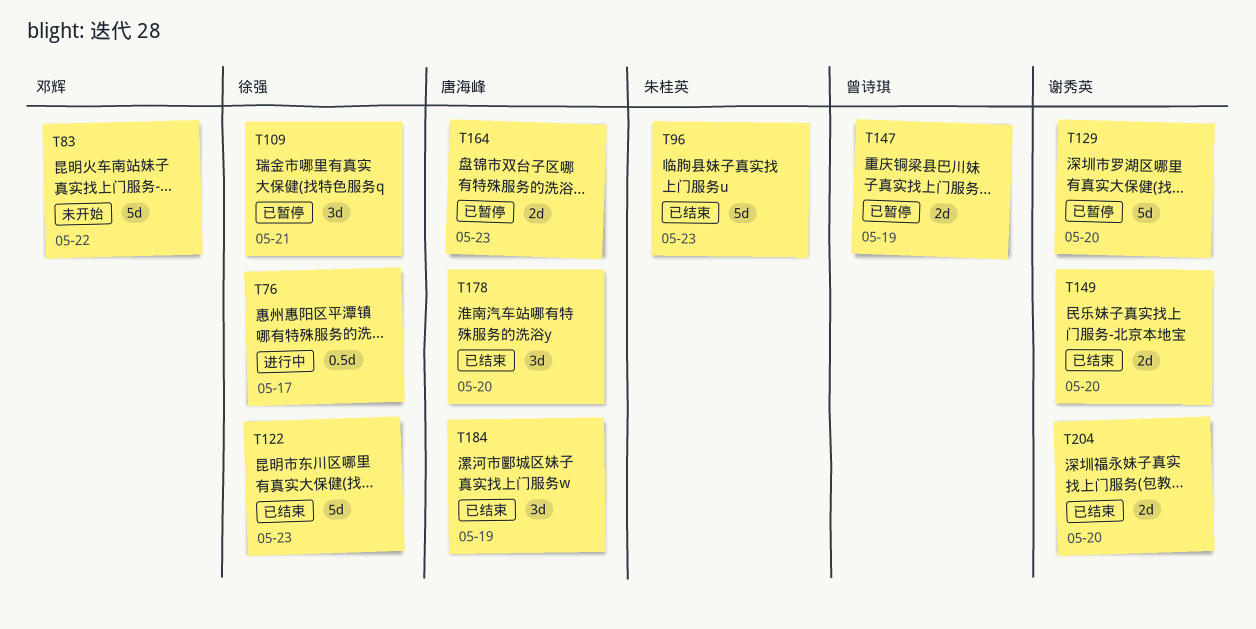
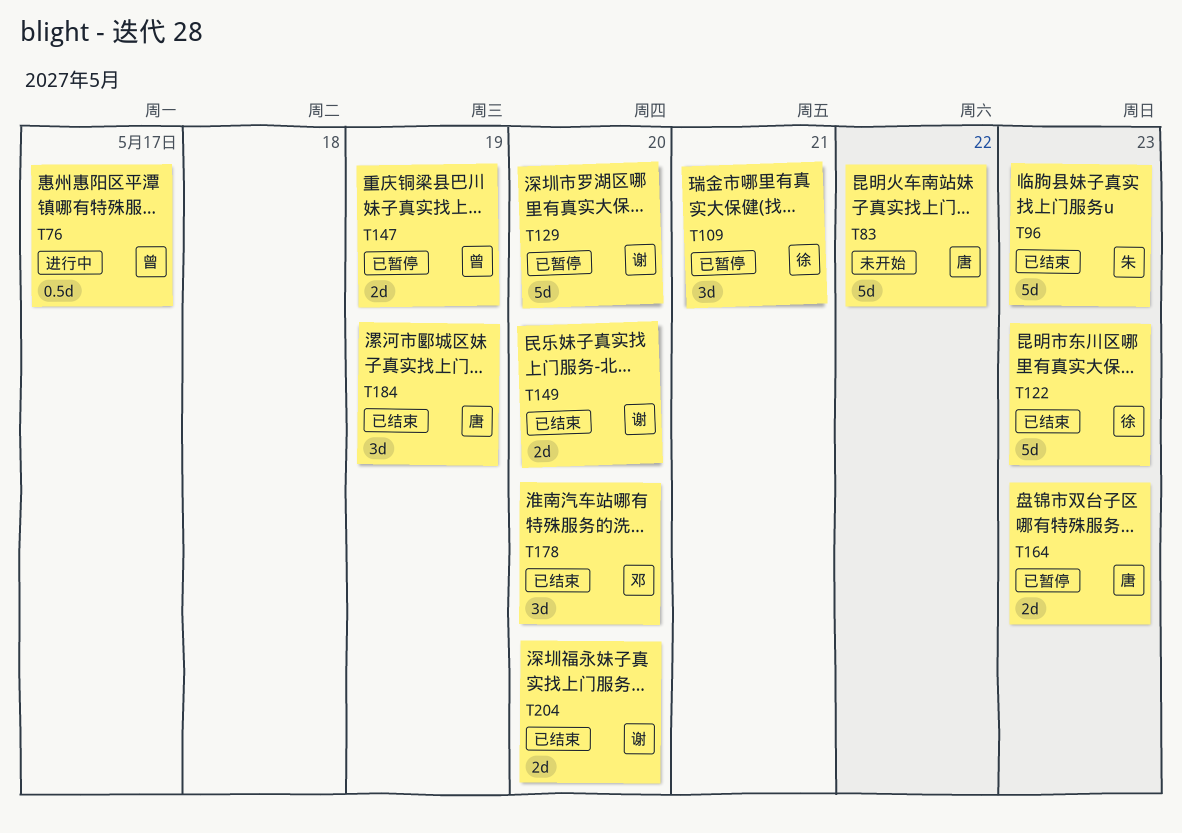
T76, owner: 徐强 -> 曾诗琪
T83, owner: 邓辉 -> 唐海峰
T178, owner: 唐海峰 -> 邓辉

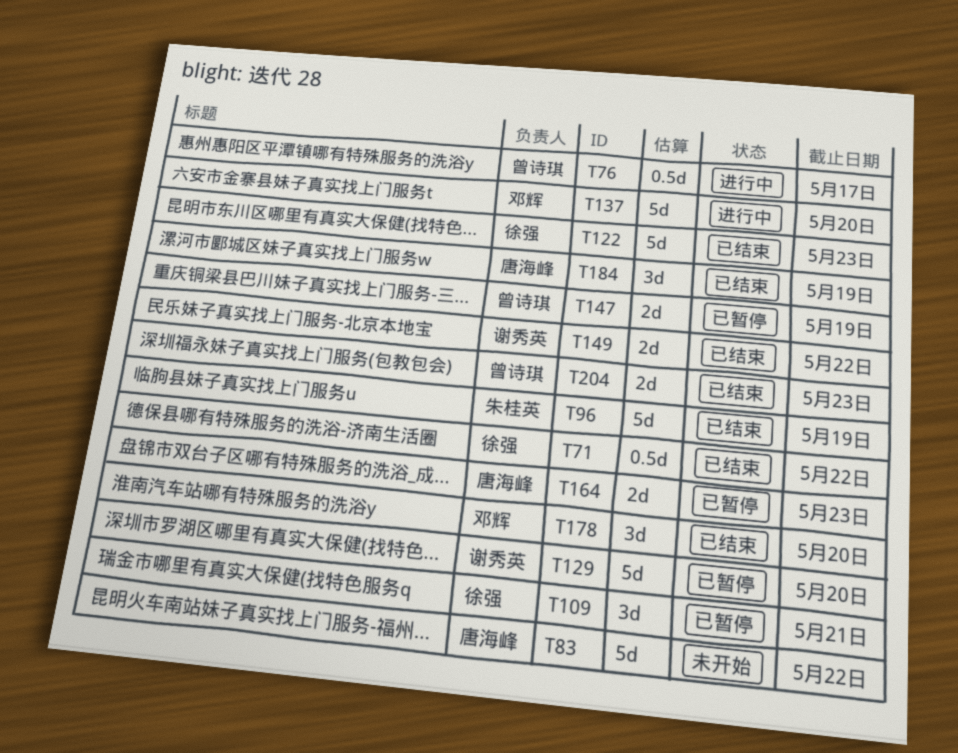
T71: none -> present
T96, due: May 23 -> May 19
T137: none -> present
T149, due: May 20 -> May 22
T204, owner: 谢秀英 -> 曾诗琪
T204, due: May 20 -> May 23

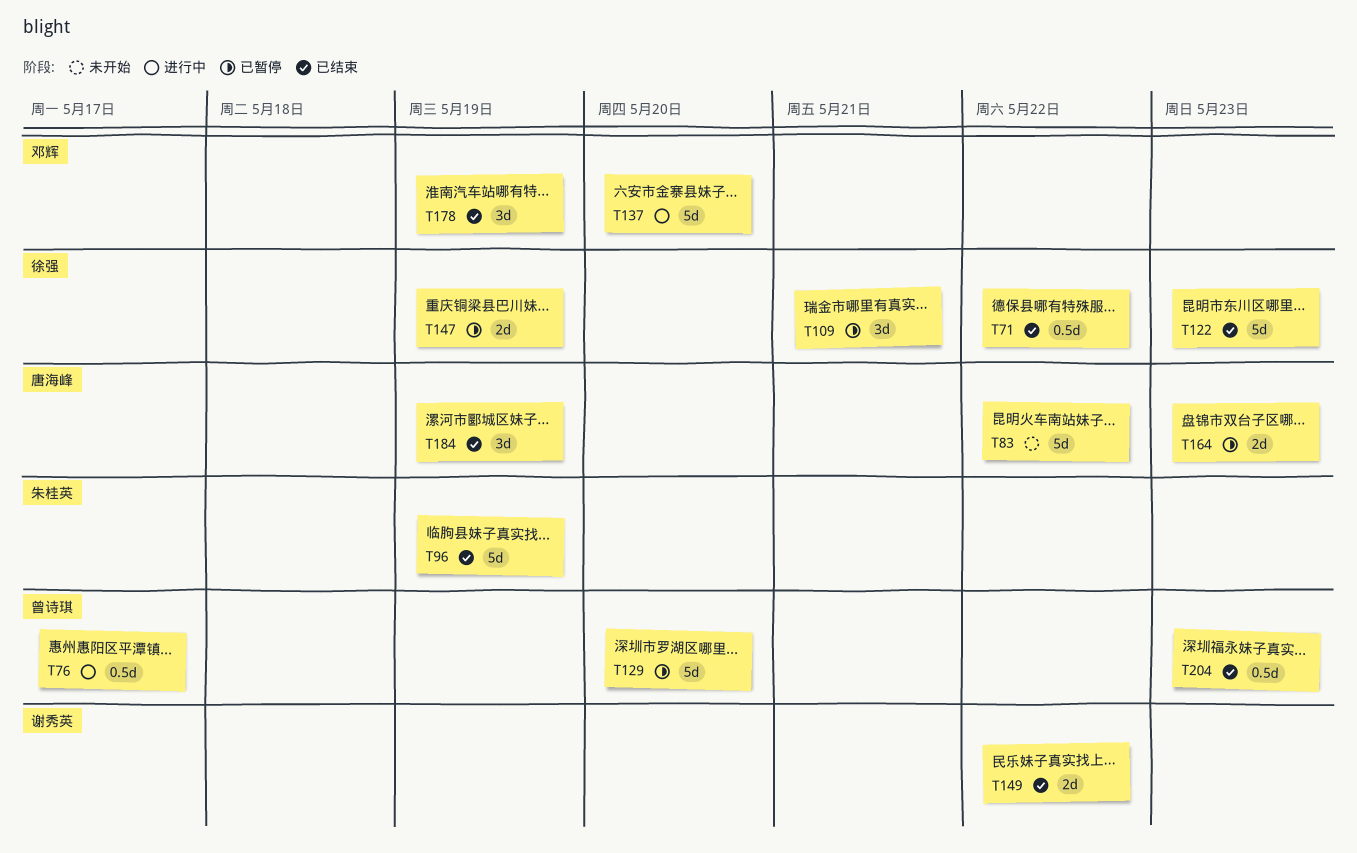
T129, owner: 谢秀英 -> 曾诗琪
T147, owner: 曾诗琪 -> 徐强
T178, due: May 20 -> May 19
T204, estimate: 2d -> 0.5d

